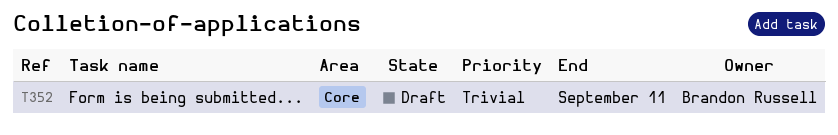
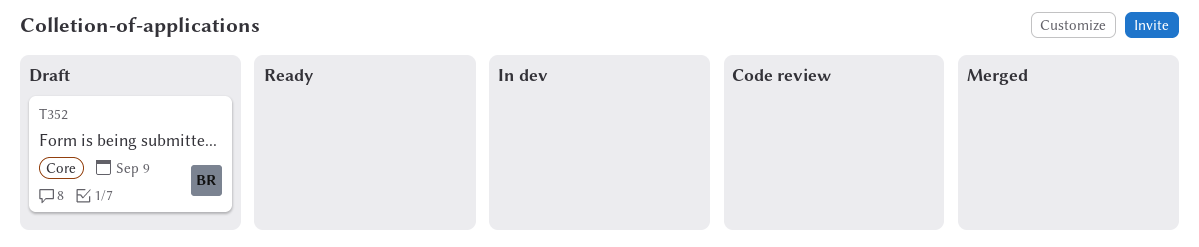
T352, due: Sep 11 -> Sep 9

